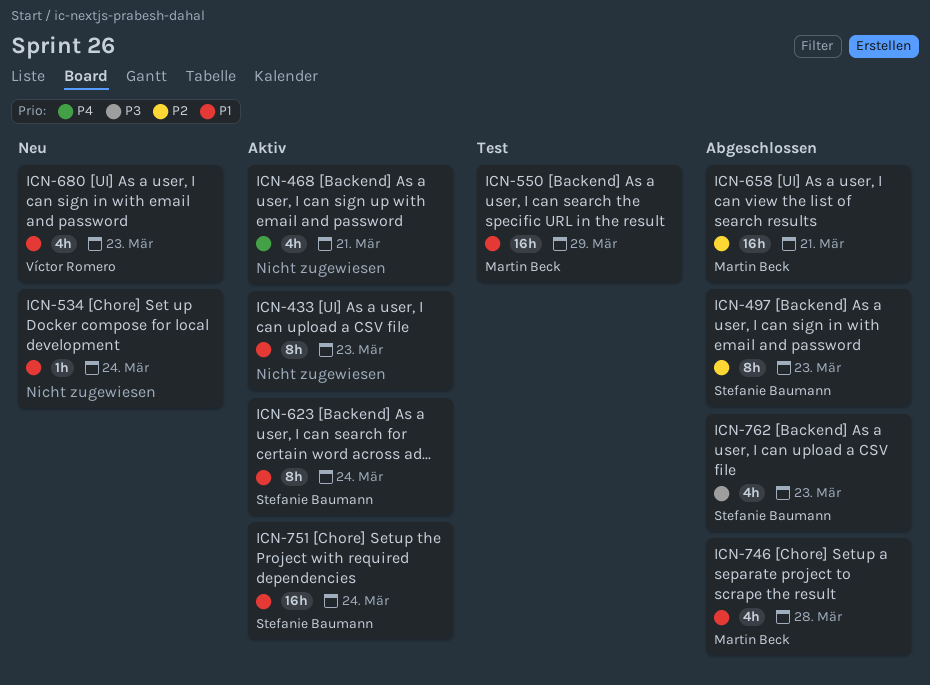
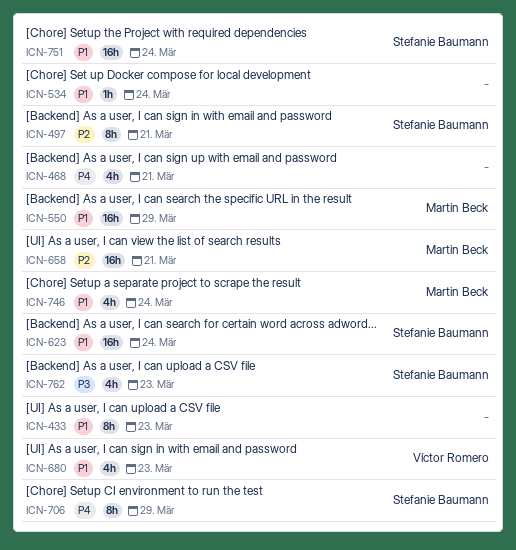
ICN-497, due: Mar 23 -> Mar 21
ICN-623, estimate: 8h -> 16h
ICN-706: none -> present
ICN-746, due: Mar 28 -> Mar 24

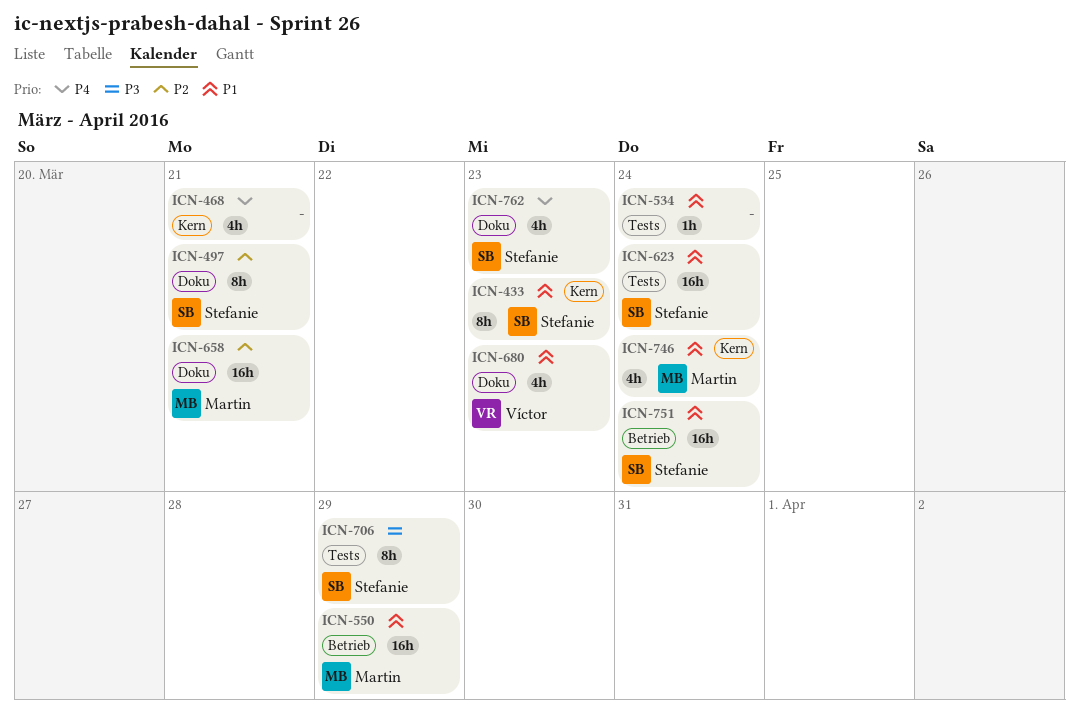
ICN-433, owner: none -> Stefanie Baumann
ICN-706, priority: P4 -> P3
ICN-762, priority: P3 -> P4

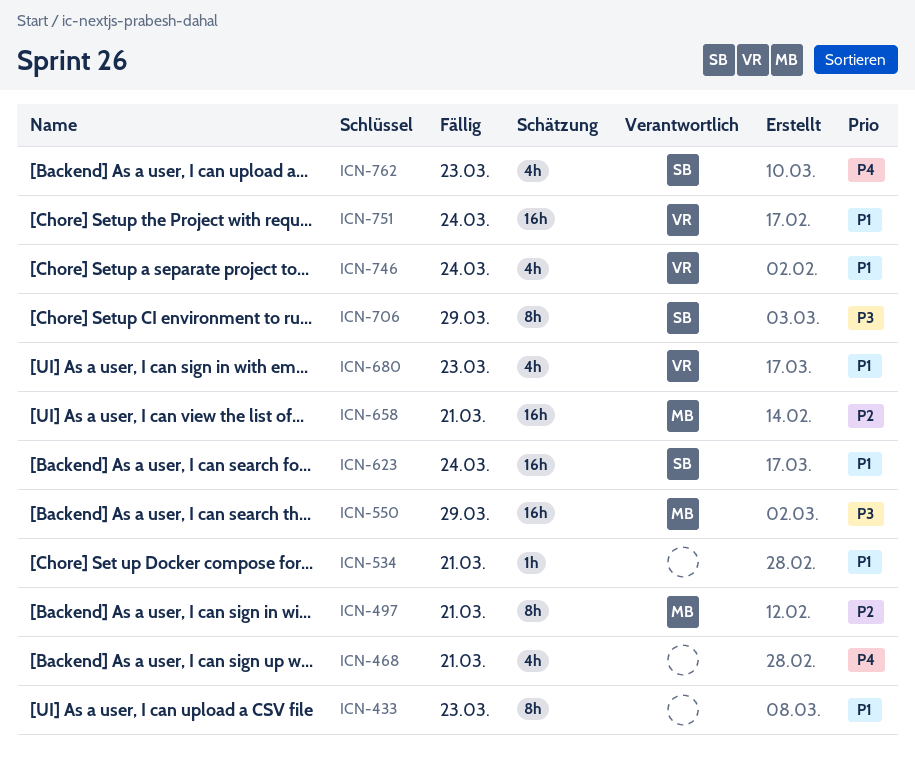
ICN-433, owner: Stefanie -> none
ICN-497, owner: Stefanie -> Martin
ICN-534, due: Mar 24 -> Mar 21
ICN-550, priority: P1 -> P3
ICN-746, owner: Martin -> Víctor
ICN-751, owner: Stefanie -> Víctor

